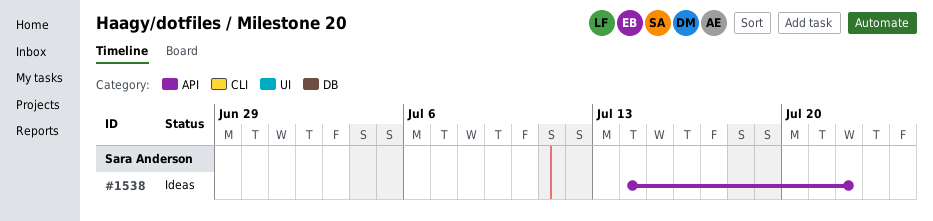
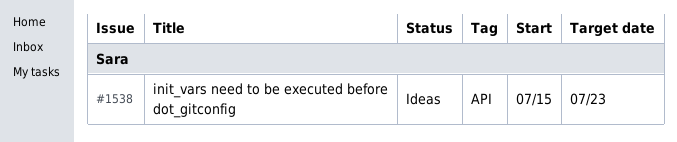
#1538, start: Jul 14 -> Jul 15
#1538, due: Jul 22 -> Jul 23

